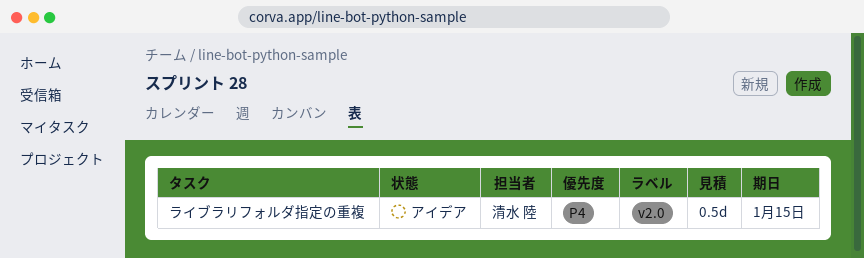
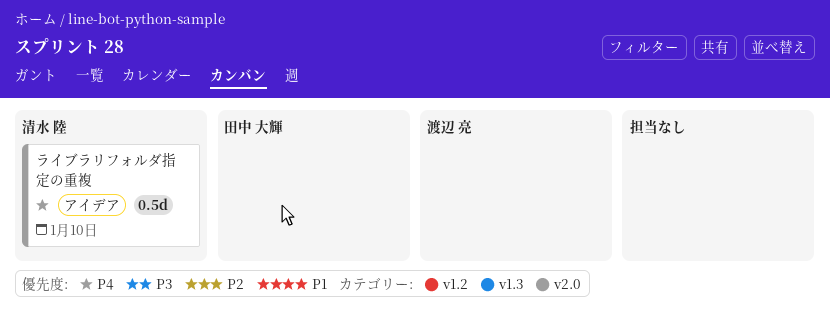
ライブラリフォルダ指定の重複, due: Jan 15 -> Jan 10

